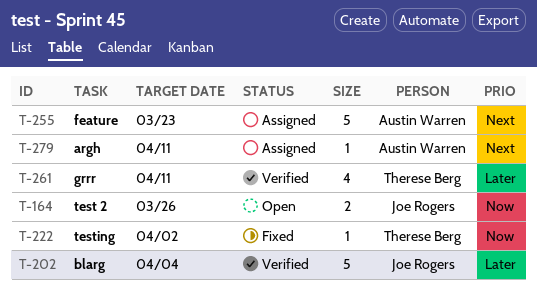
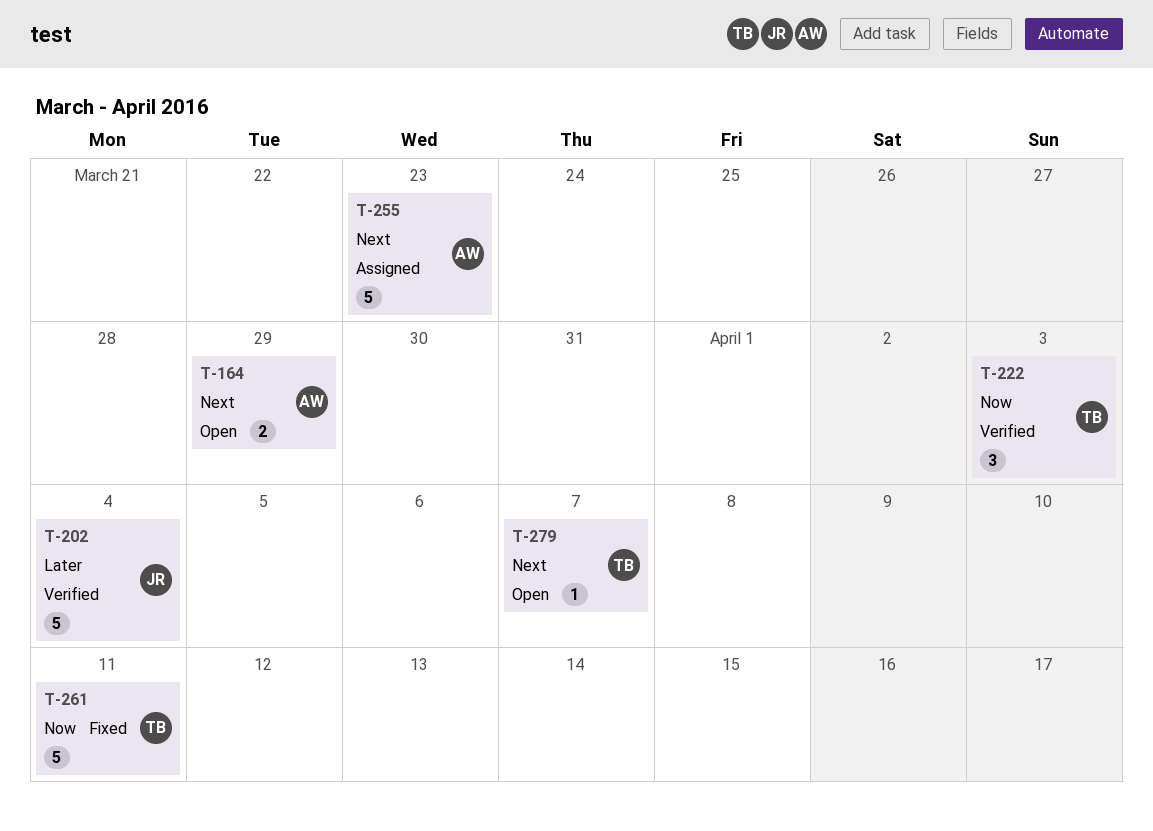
T-164, owner: Joe Rogers -> Austin Warren
T-164, priority: Now -> Next
T-164, due: Mar 26 -> Mar 29
T-222, status: Fixed -> Verified
T-222, estimate: 1 -> 3
T-222, due: Apr 2 -> Apr 3
T-261, status: Verified -> Fixed
T-261, priority: Later -> Now
T-261, estimate: 4 -> 5
T-279, status: Assigned -> Open
T-279, owner: Austin Warren -> Therese Berg
T-279, due: Apr 11 -> Apr 7

